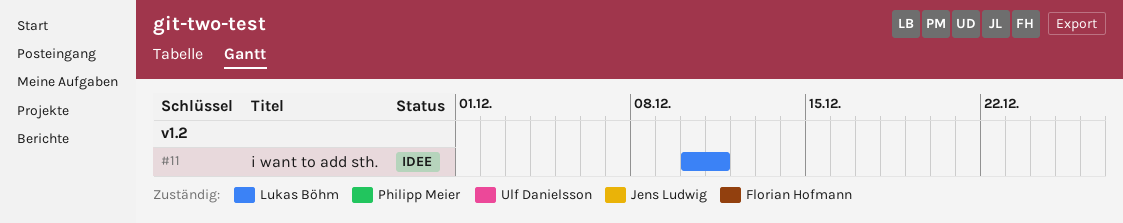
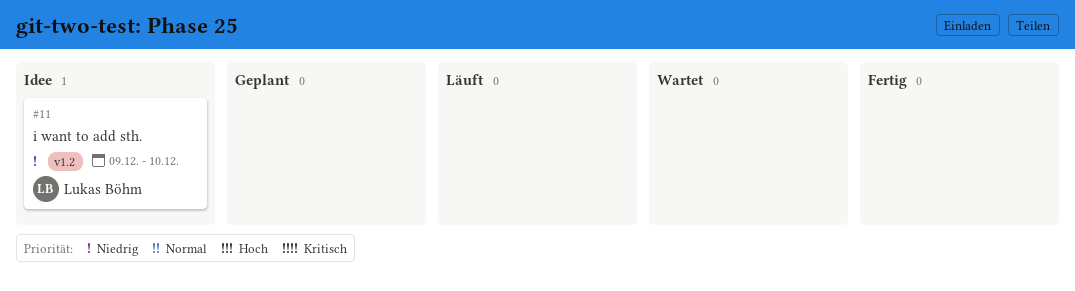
#11, start: Dec 10 -> Dec 9
#11, due: Dec 11 -> Dec 10

